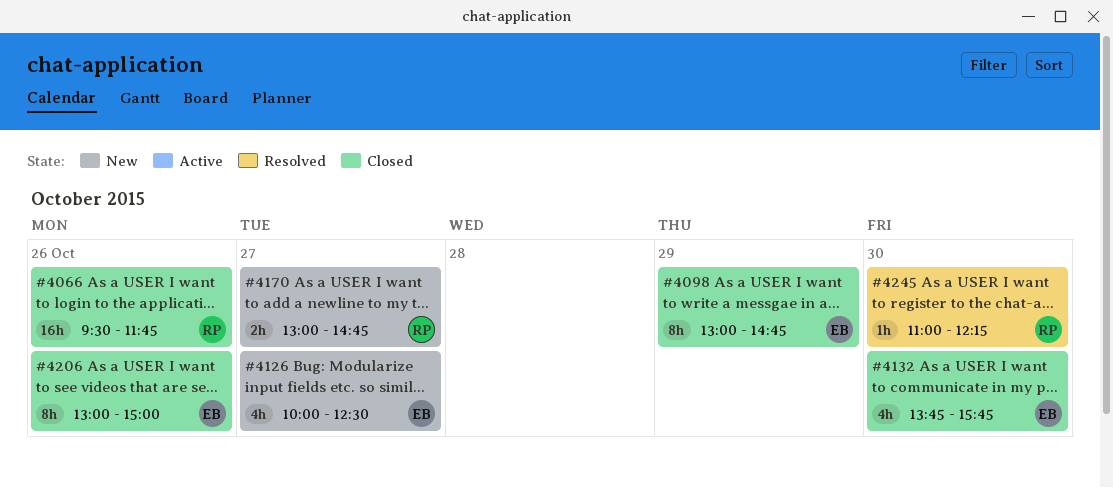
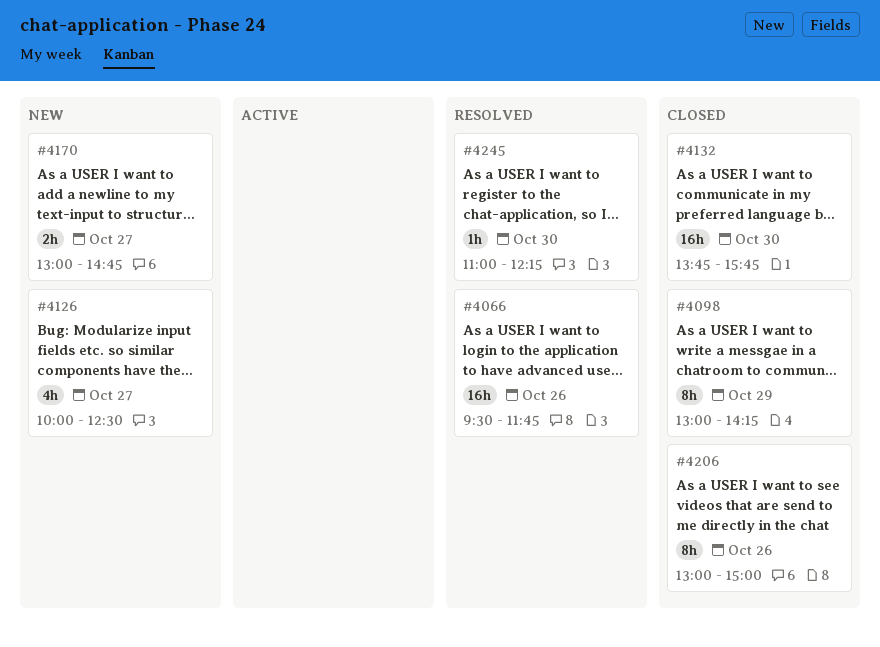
#4066, status: Closed -> Resolved
#4098, ends: 14:45 -> 14:15
#4132, estimate: 4h -> 16h

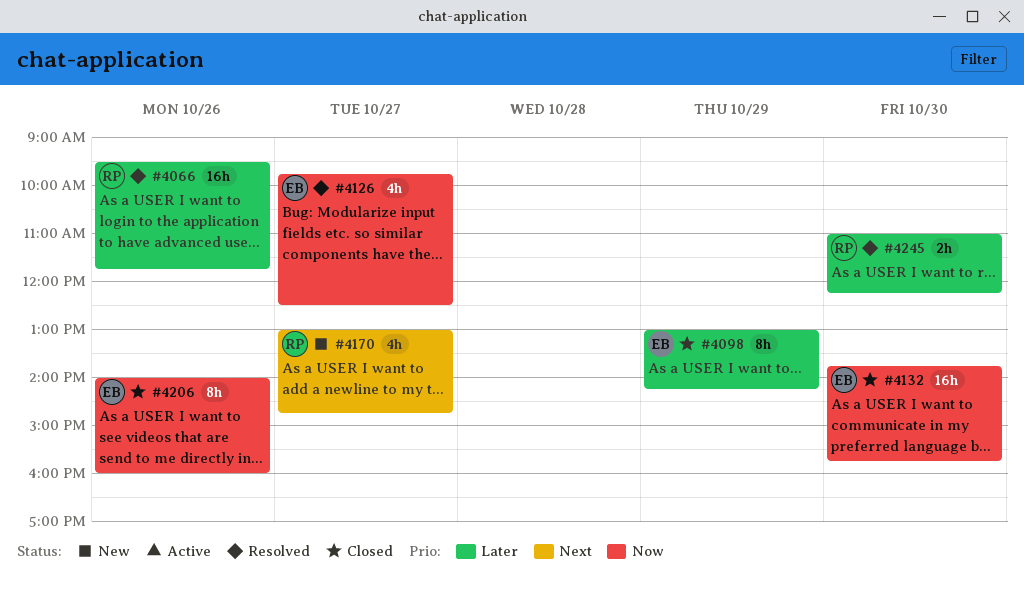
#4126, status: New -> Resolved
#4126, begins: 10:00 -> 09:45
#4170, estimate: 2h -> 4h
#4206, begins: 13:00 -> 14:00
#4206, ends: 15:00 -> 16:00
#4245, estimate: 1h -> 2h

